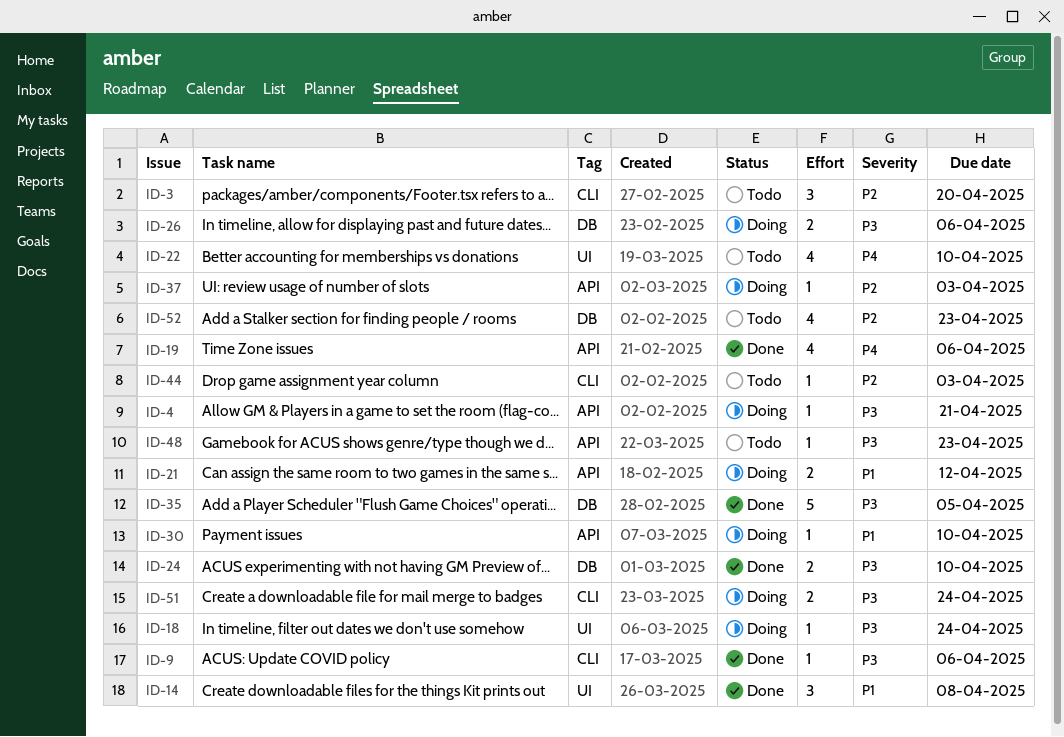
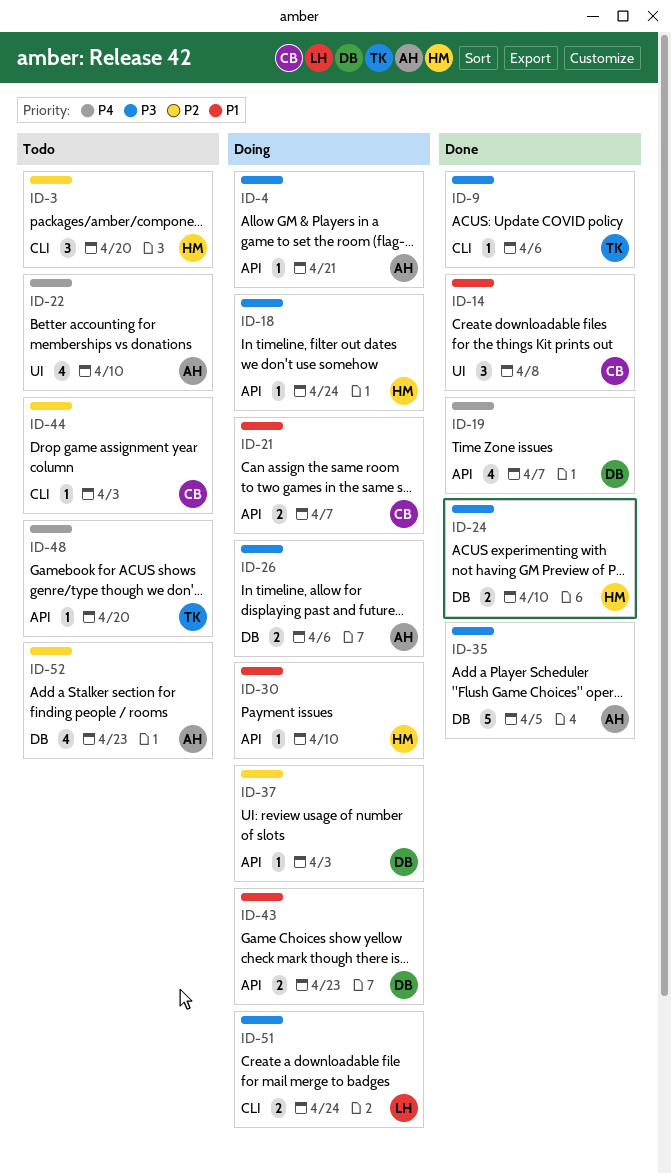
ID-18, label: UI -> API
ID-19, due: Apr 6 -> Apr 7
ID-21, due: Apr 12 -> Apr 7
ID-43: none -> present
ID-48, priority: P3 -> P4
ID-48, due: Apr 23 -> Apr 20

